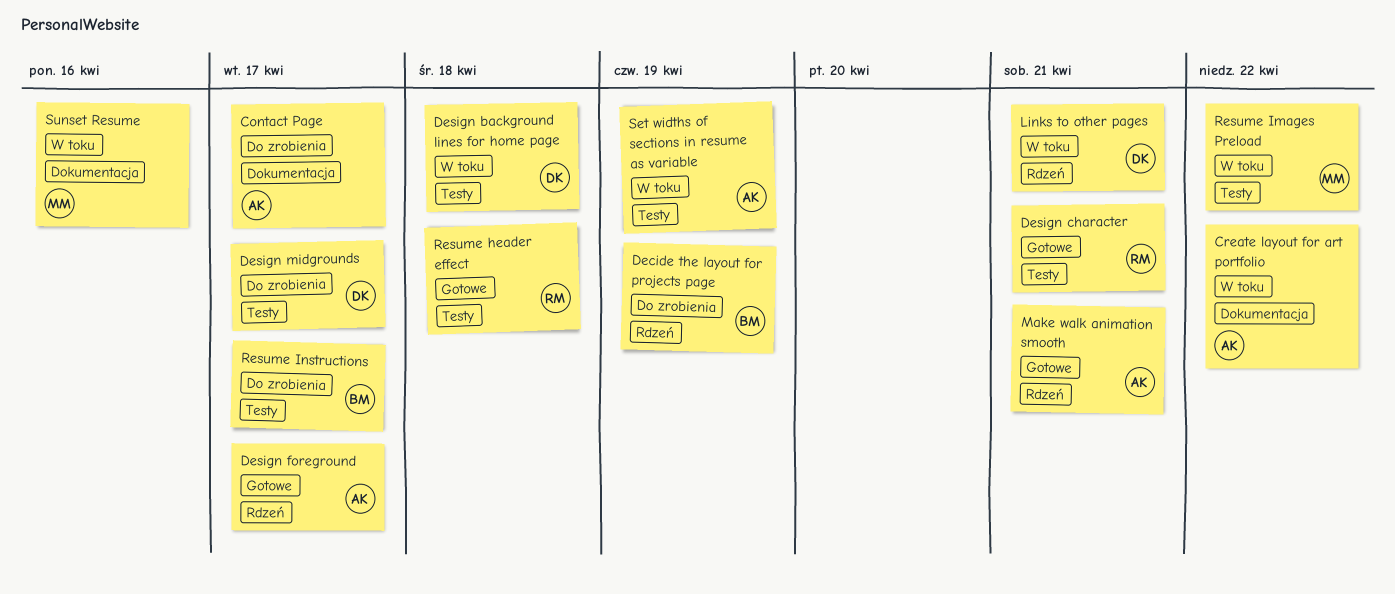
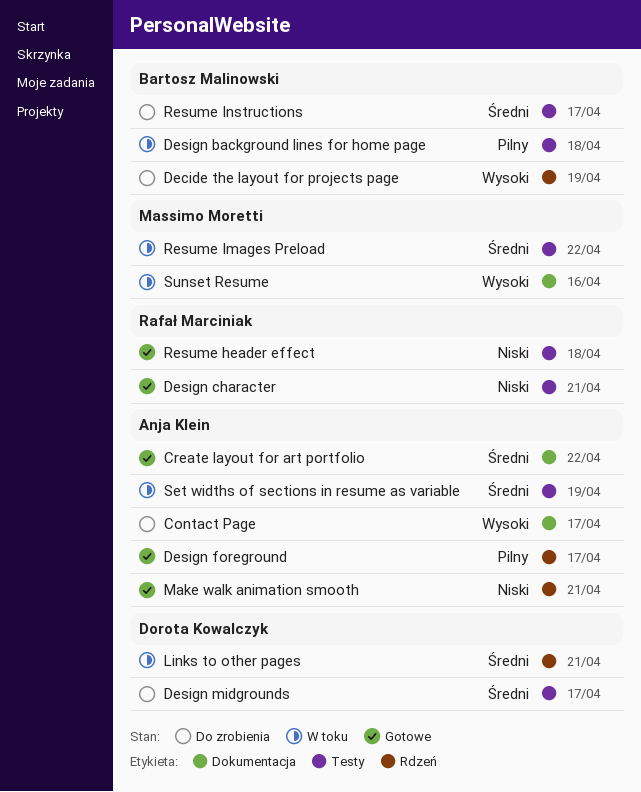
Create layout for art portfolio, status: W toku -> Gotowe
Design background lines for home page, owner: Dorota Kowalczyk -> Bartosz Malinowski

